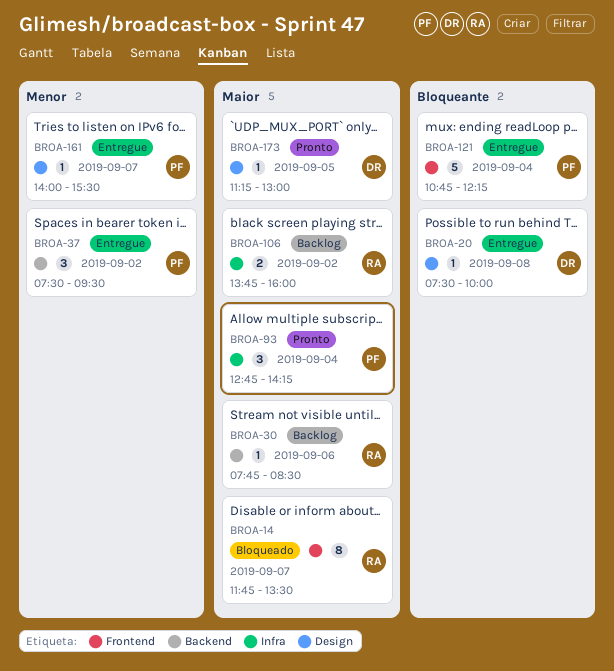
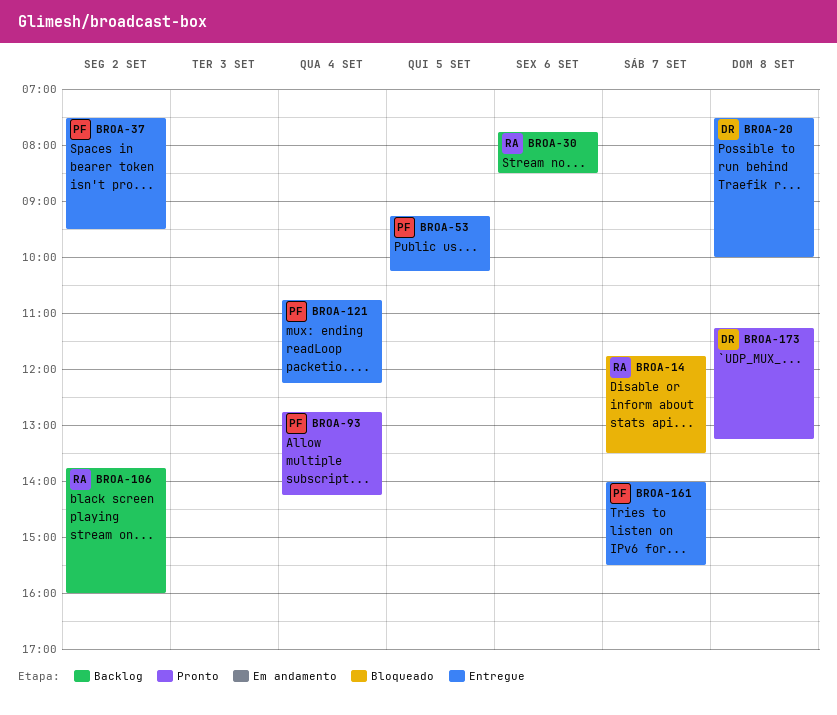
BROA-53: none -> present
BROA-173, day: Sep 5 -> Sep 8
BROA-173, ends: 13:00 -> 13:15

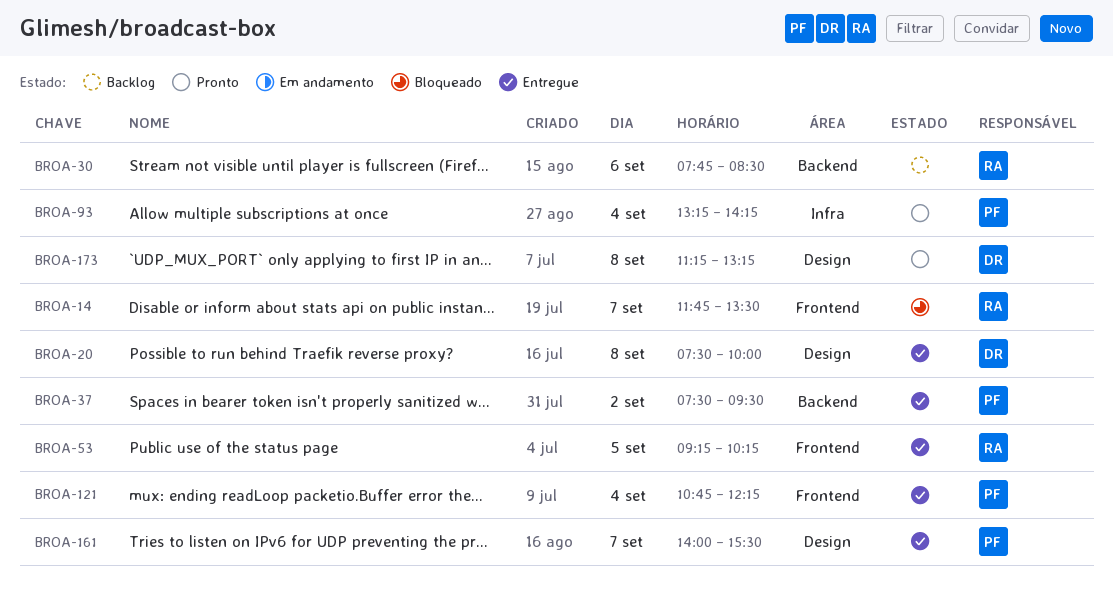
BROA-53, owner: PF -> RA
BROA-93, begins: 12:45 -> 13:15
BROA-106: present -> none

